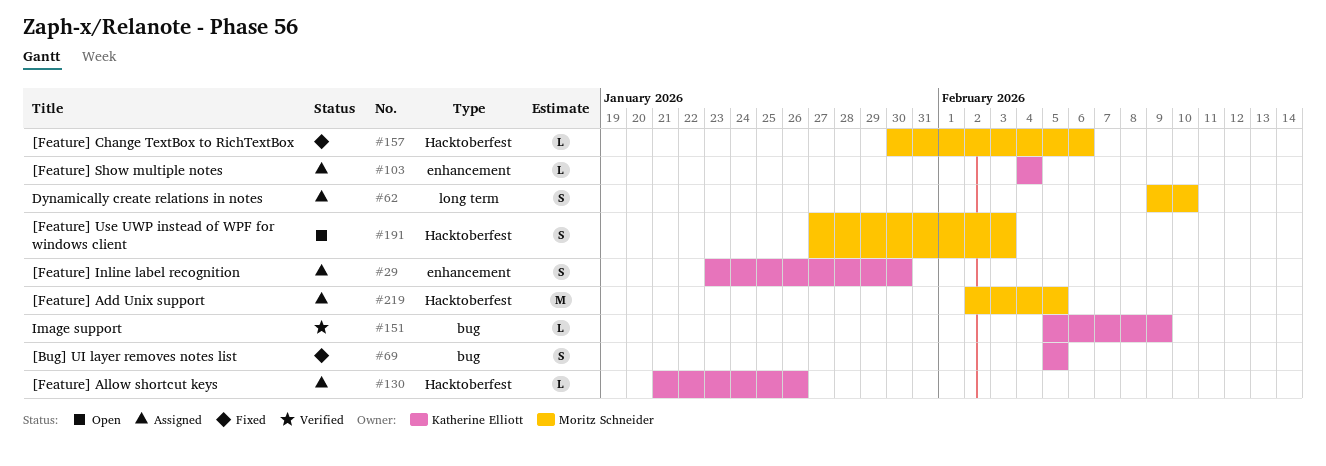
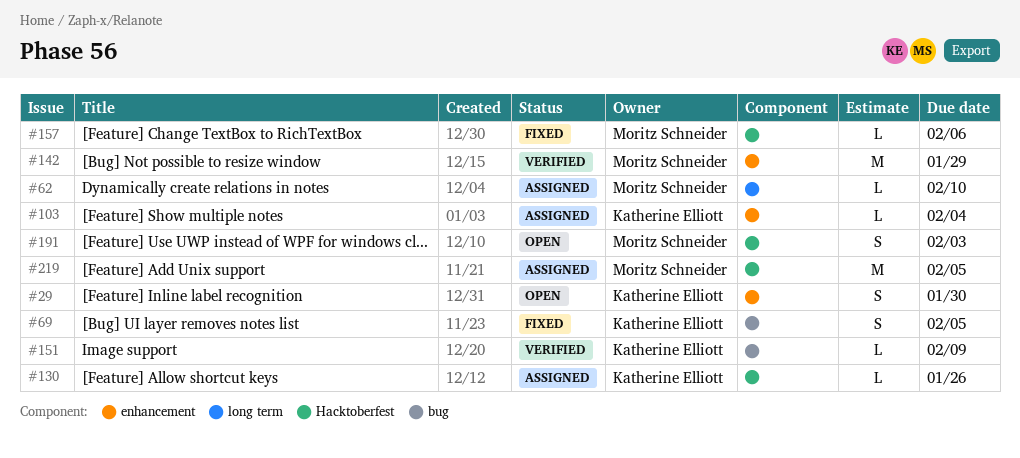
#29, status: Assigned -> Open
#62, estimate: S -> L
#142: none -> present

